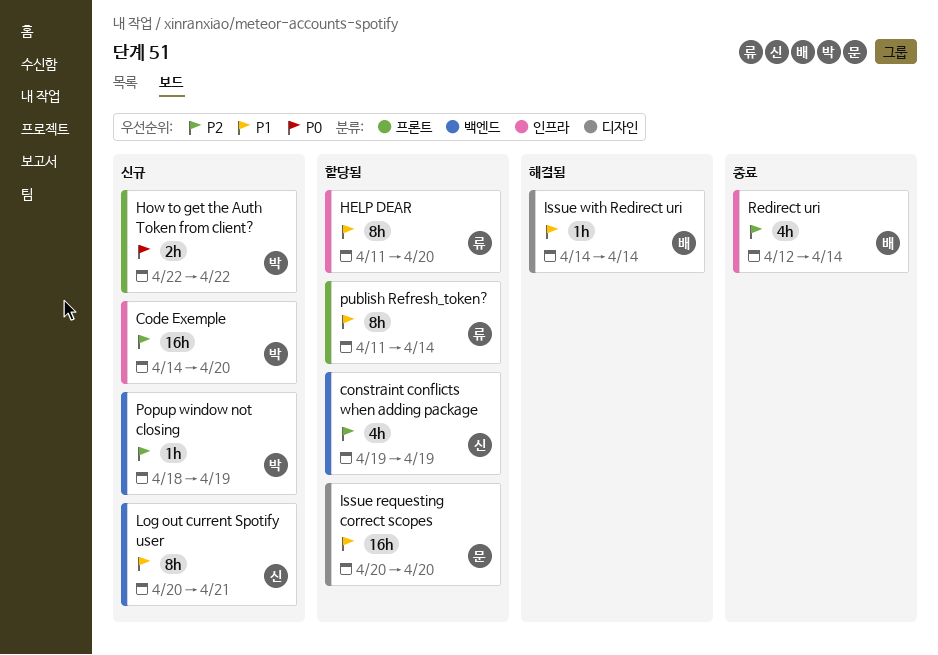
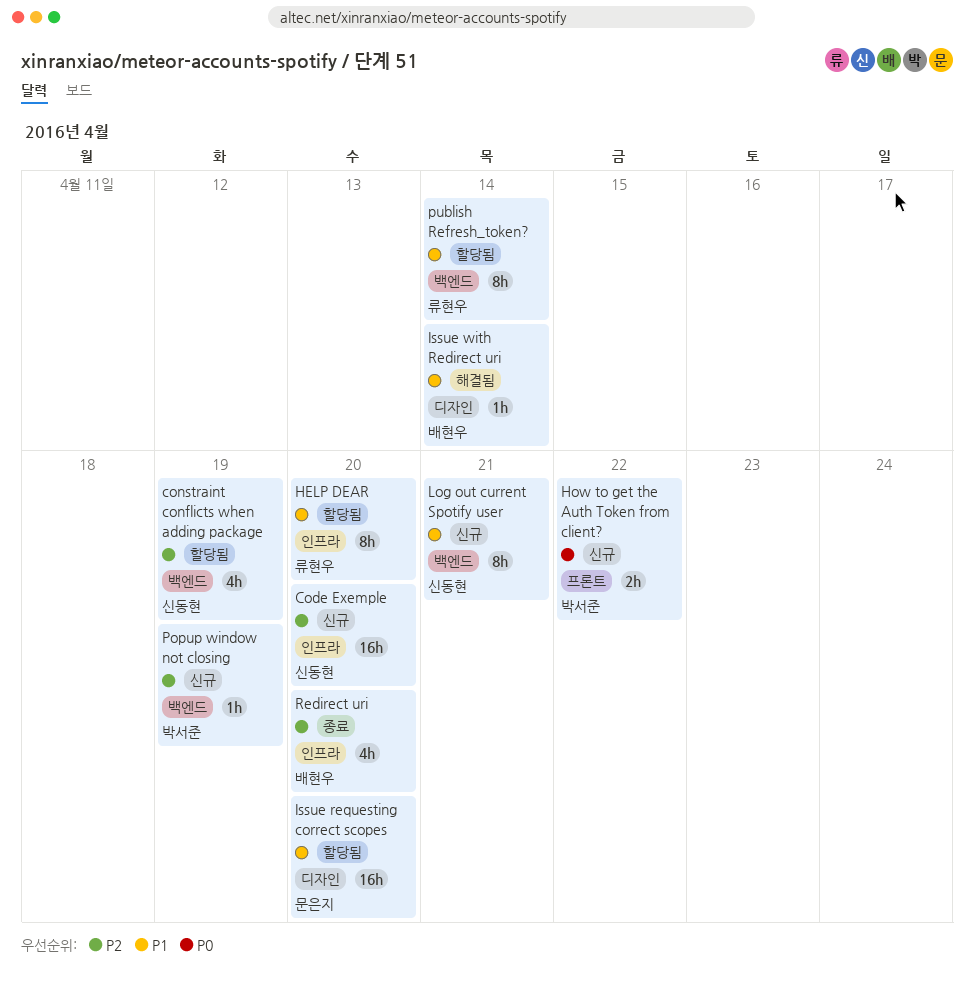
Code Exemple, owner: 박서준 -> 신동현
publish Refresh_token?, label: 프론트 -> 백엔드
Redirect uri, due: Apr 14 -> Apr 20

